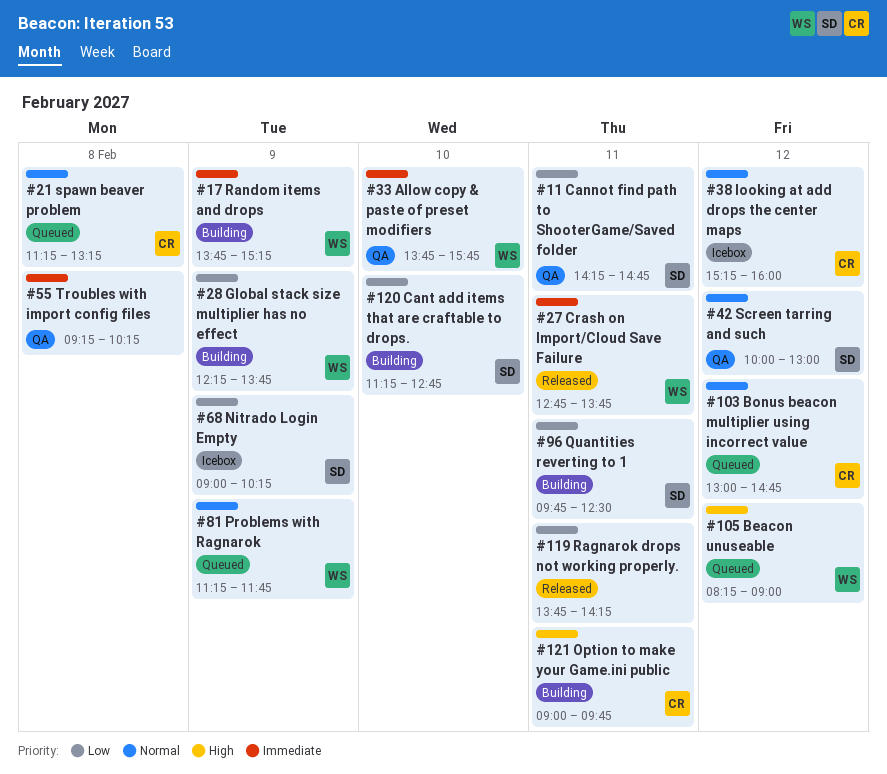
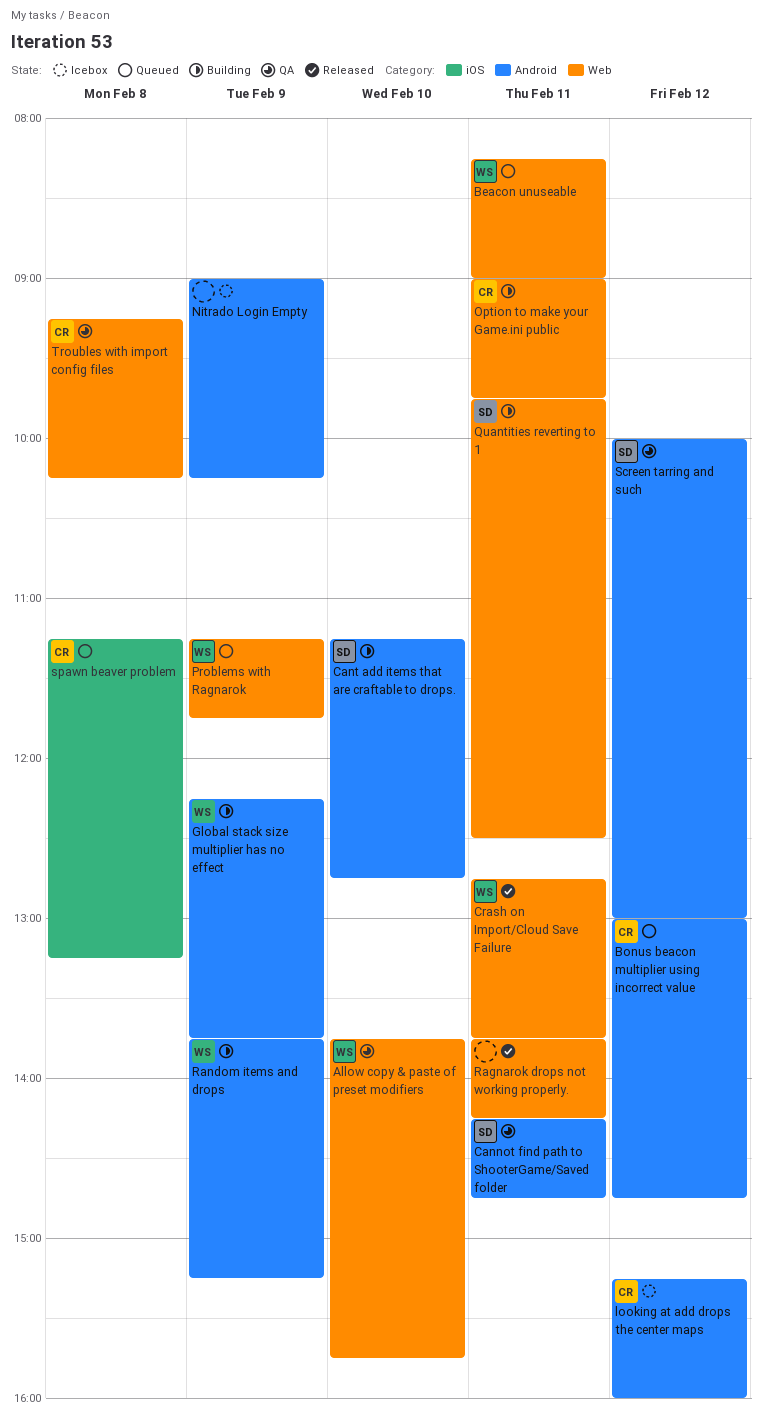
Beacon unuseable, day: Feb 12 -> Feb 11
Nitrado Login Empty, owner: SD -> none
Troubles with import config files, owner: none -> CR

